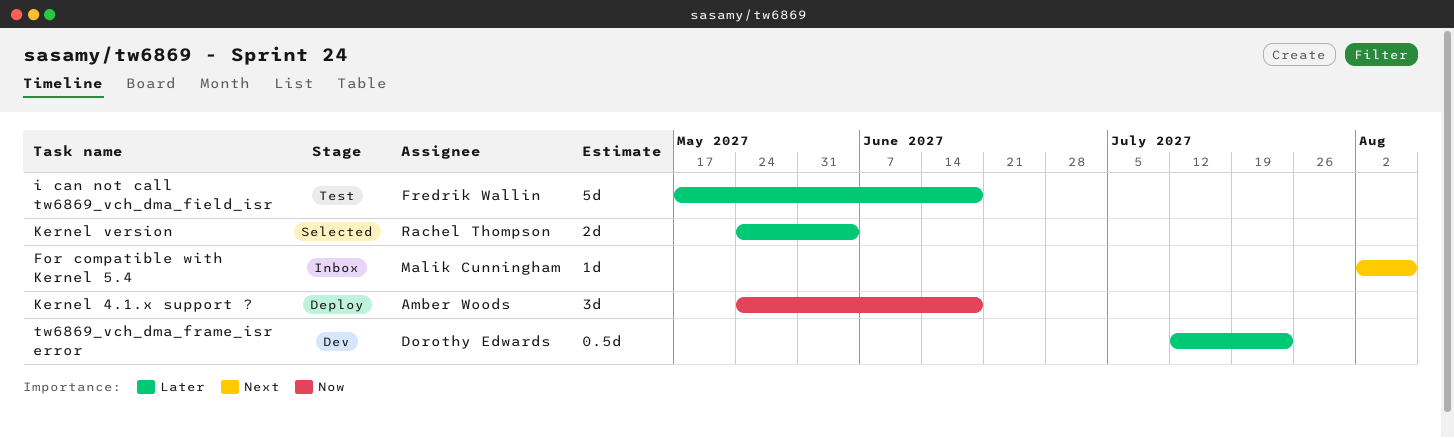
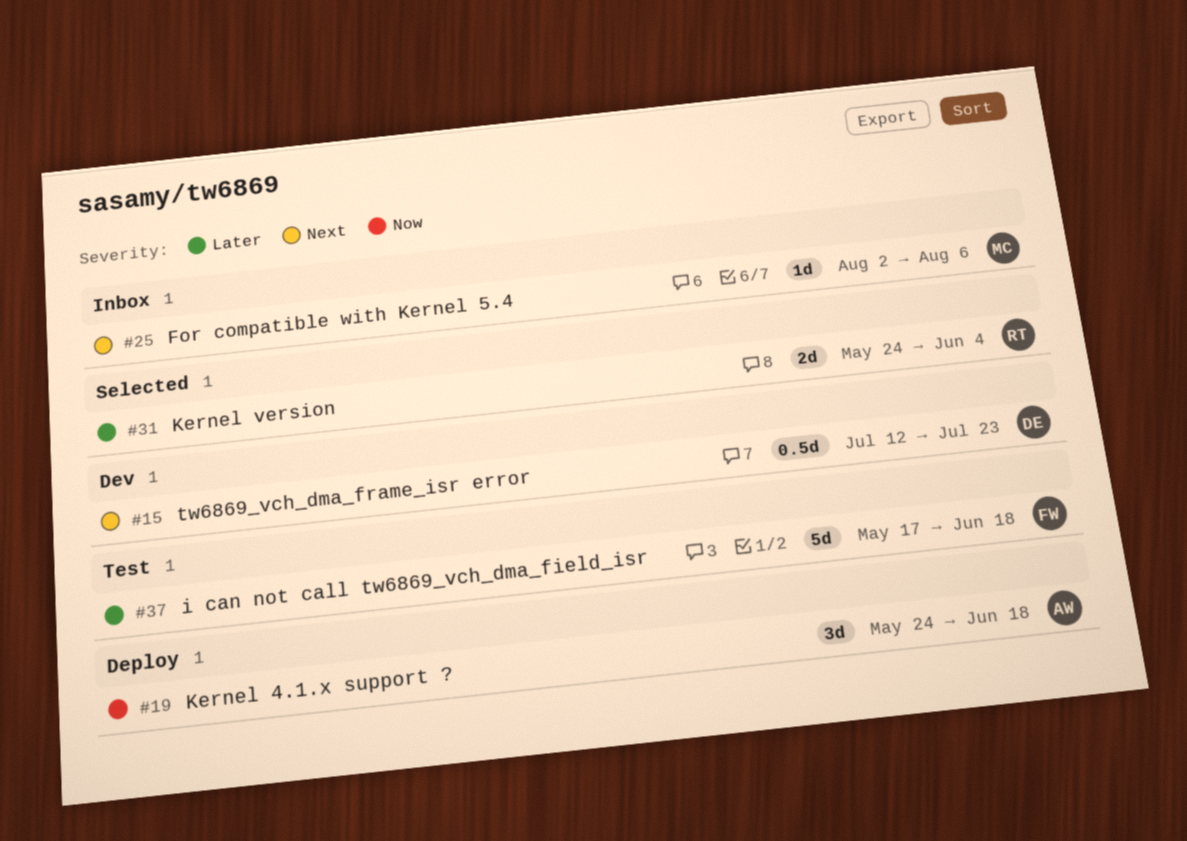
tw6869_vch_dma_frame_isr error, priority: Later -> Next

